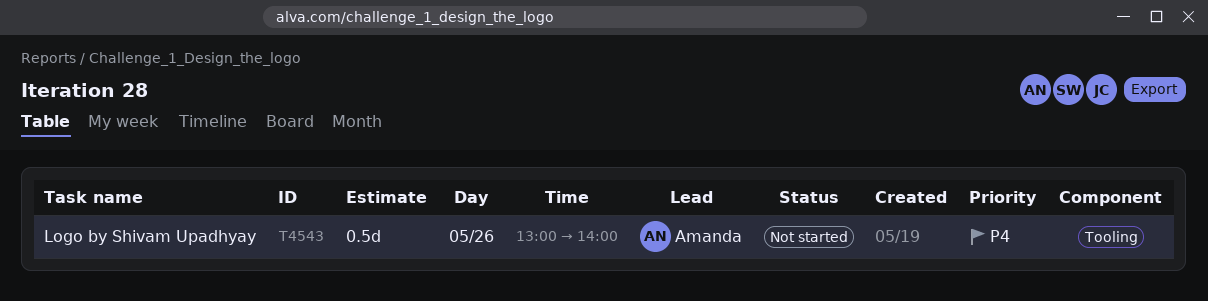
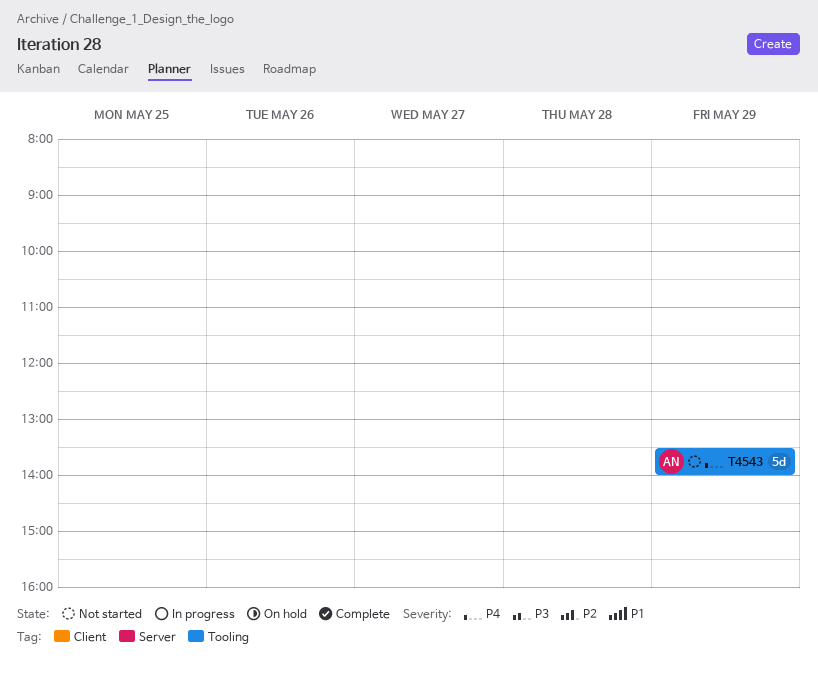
T4543, estimate: 0.5d -> 5d
T4543, day: May 26 -> May 29
T4543, begins: 13:00 -> 13:30

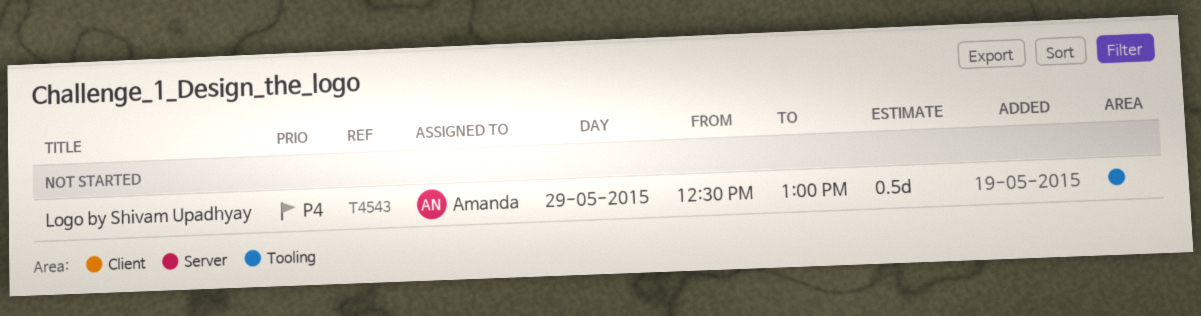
T4543, estimate: 5d -> 0.5d
T4543, begins: 13:30 -> 12:30
T4543, ends: 14:00 -> 13:00

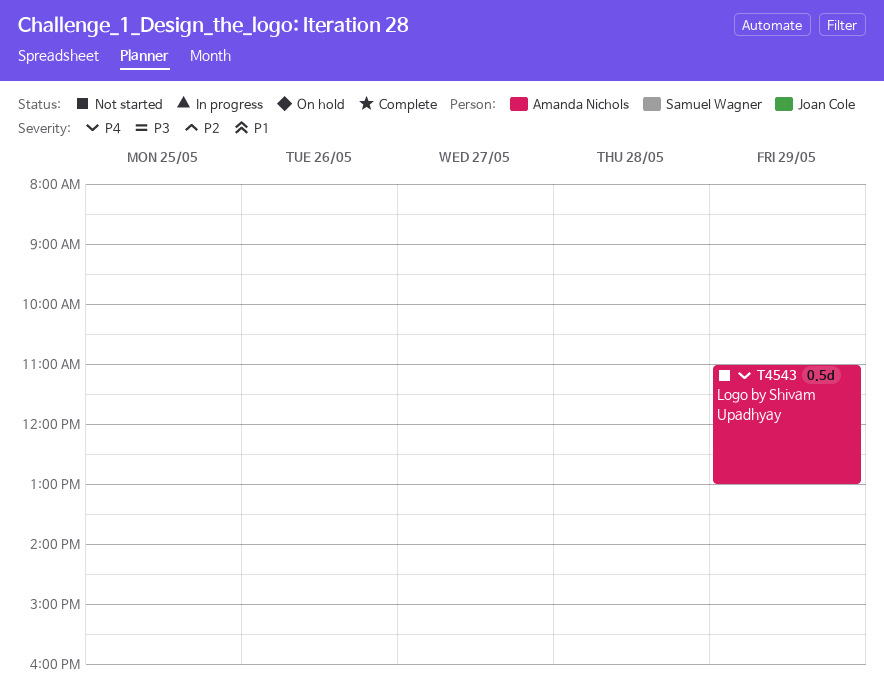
T4543, begins: 12:30 -> 11:00

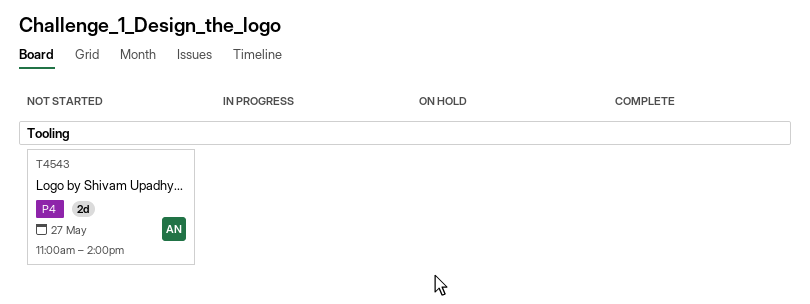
T4543, estimate: 0.5d -> 2d
T4543, day: May 29 -> May 27
T4543, ends: 13:00 -> 14:00

